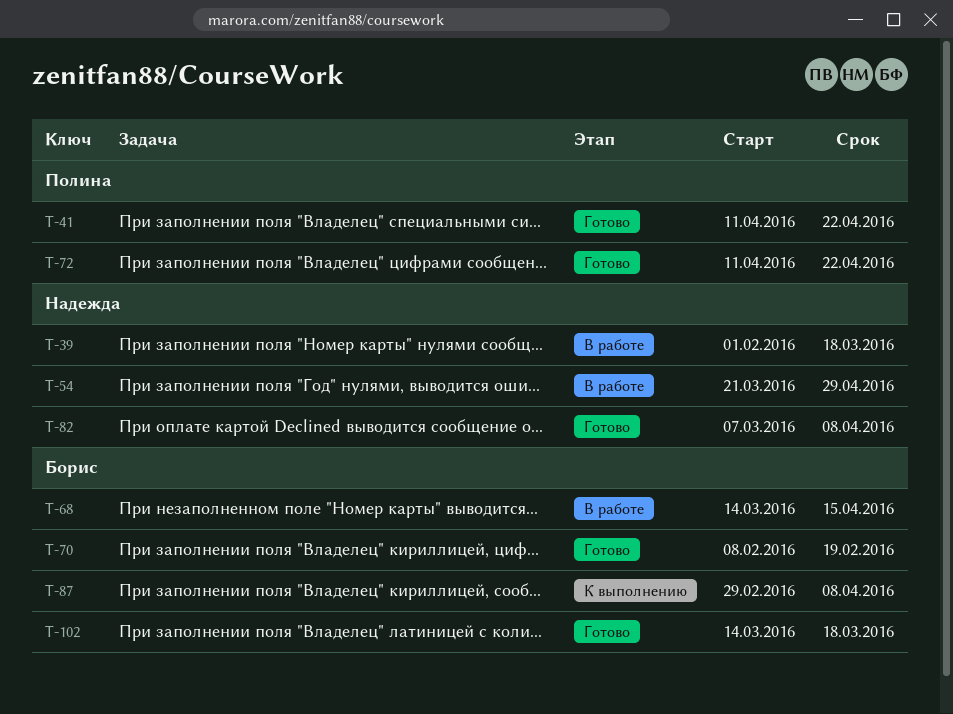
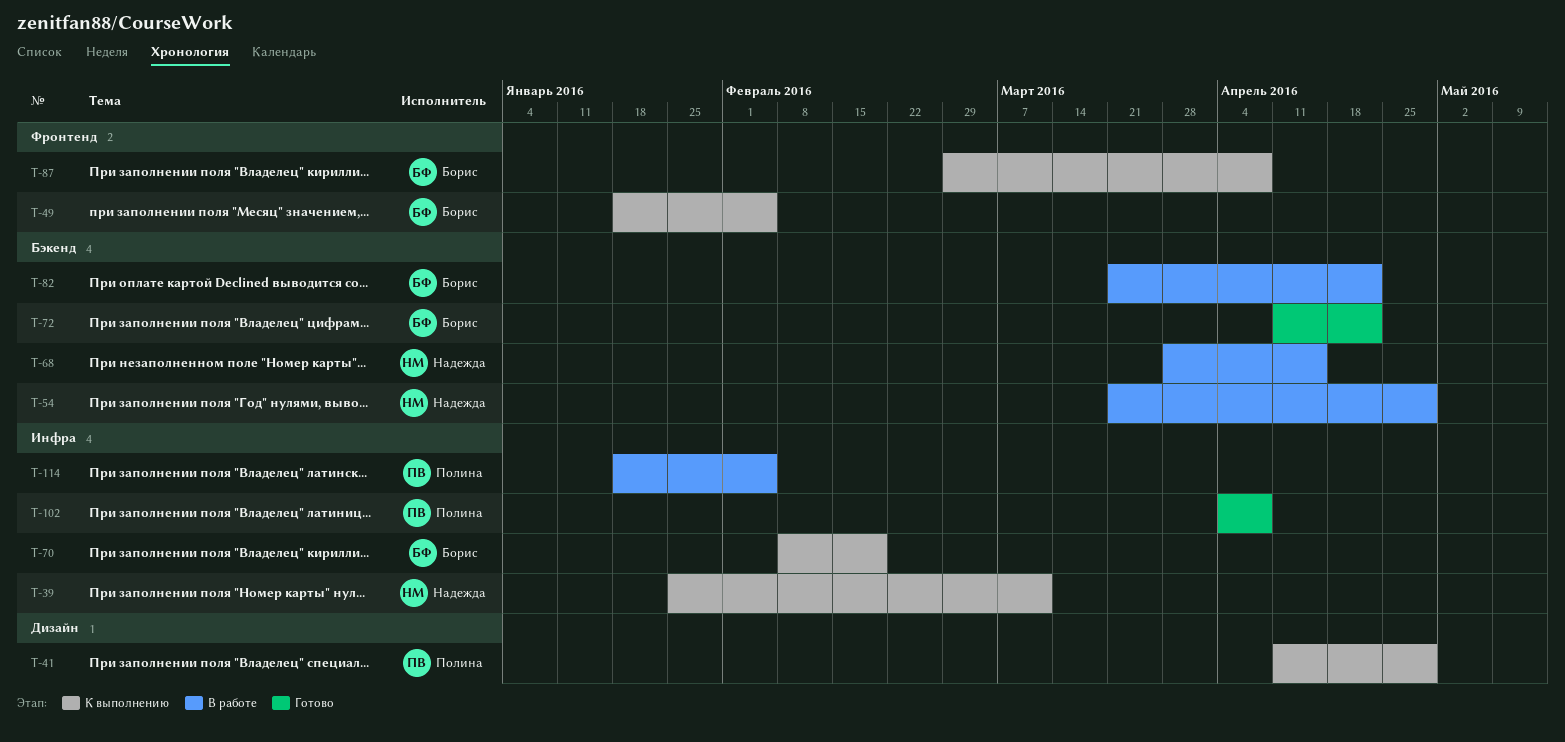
T-39, status: В работе -> К выполнению
T-39, start: Feb 1 -> Jan 25
T-39, due: Mar 18 -> Mar 11
T-41, status: Готово -> К выполнению
T-41, due: Apr 22 -> Apr 29
T-49: none -> present
T-68, owner: Борис -> Надежда
T-68, start: Mar 14 -> Mar 28
T-70, status: Готово -> К выполнению
T-72, owner: Полина -> Борис
T-82, status: Готово -> В работе
T-82, owner: Надежда -> Борис
T-82, start: Mar 7 -> Mar 21
T-82, due: Apr 8 -> Apr 22
T-102, owner: Борис -> Полина
T-102, start: Mar 14 -> Apr 4
T-102, due: Mar 18 -> Apr 8
T-114: none -> present

